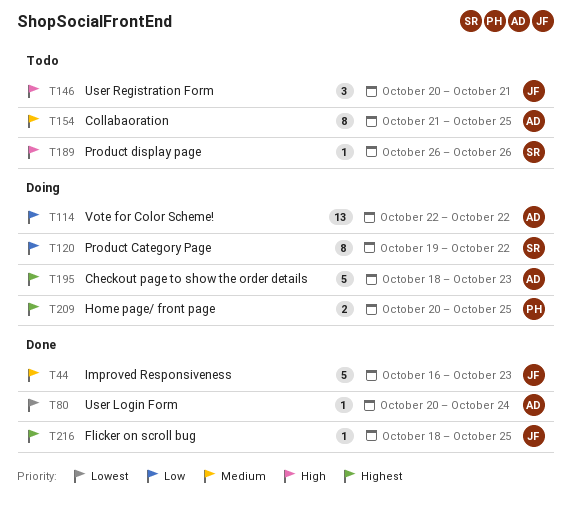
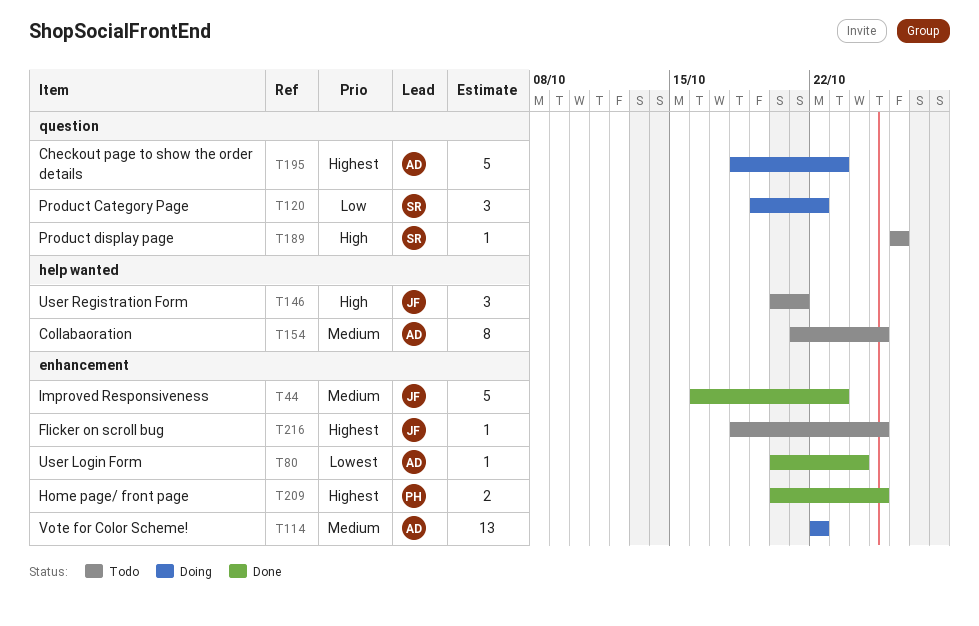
T114, priority: Low -> Medium
T120, estimate: 8 -> 3
T209, status: Doing -> Done
T216, status: Done -> Todo

